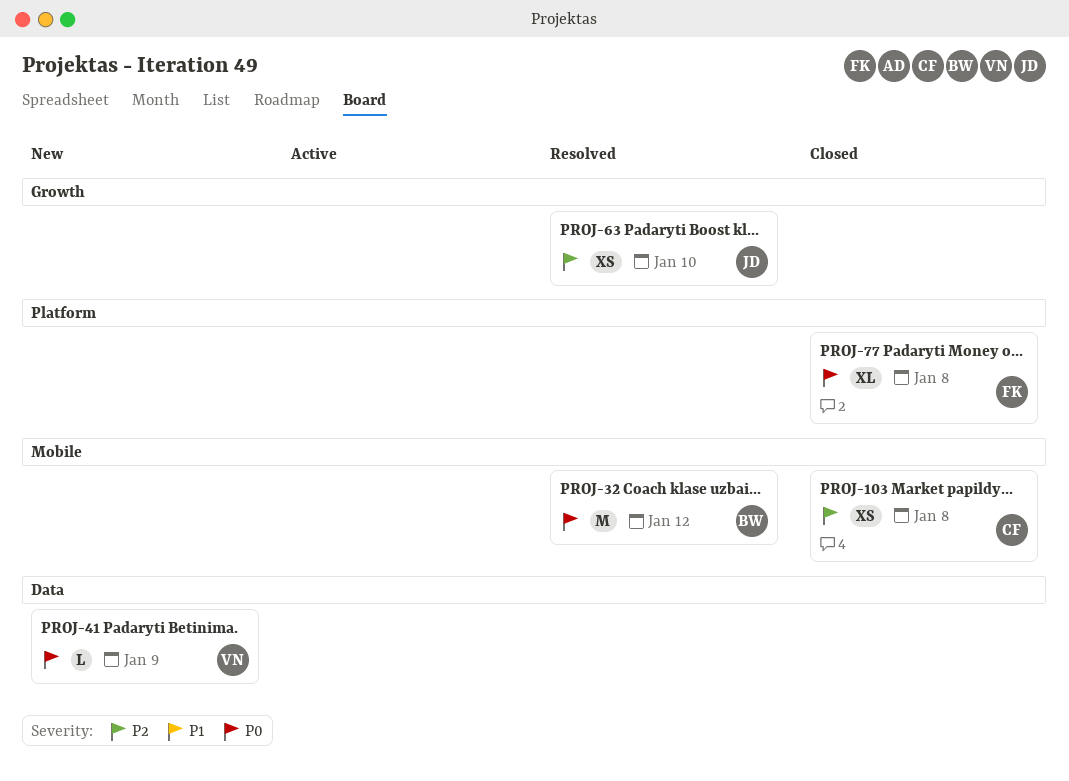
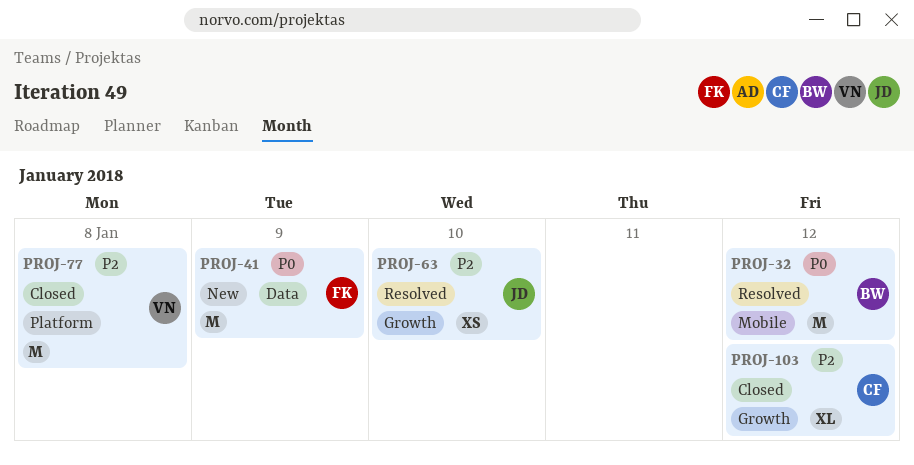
PROJ-41, owner: VN -> FK
PROJ-41, estimate: L -> M
PROJ-77, owner: FK -> VN
PROJ-77, priority: P0 -> P2
PROJ-77, estimate: XL -> M
PROJ-103, label: Mobile -> Growth
PROJ-103, estimate: XS -> XL
PROJ-103, due: Jan 8 -> Jan 12

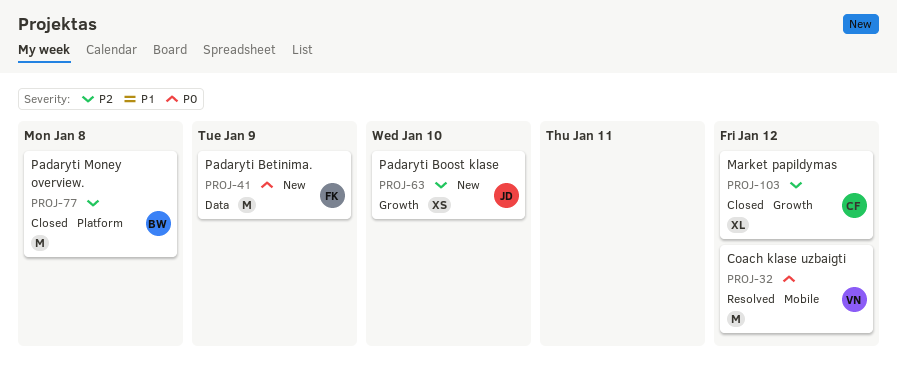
PROJ-32, owner: BW -> VN
PROJ-63, status: Resolved -> New
PROJ-77, owner: VN -> BW

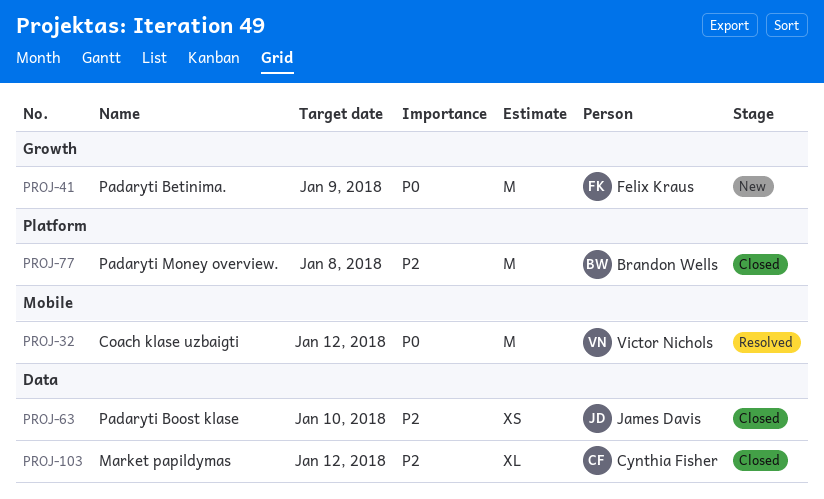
PROJ-41, label: Data -> Growth
PROJ-63, status: New -> Closed
PROJ-63, label: Growth -> Data
PROJ-103, label: Growth -> Data

